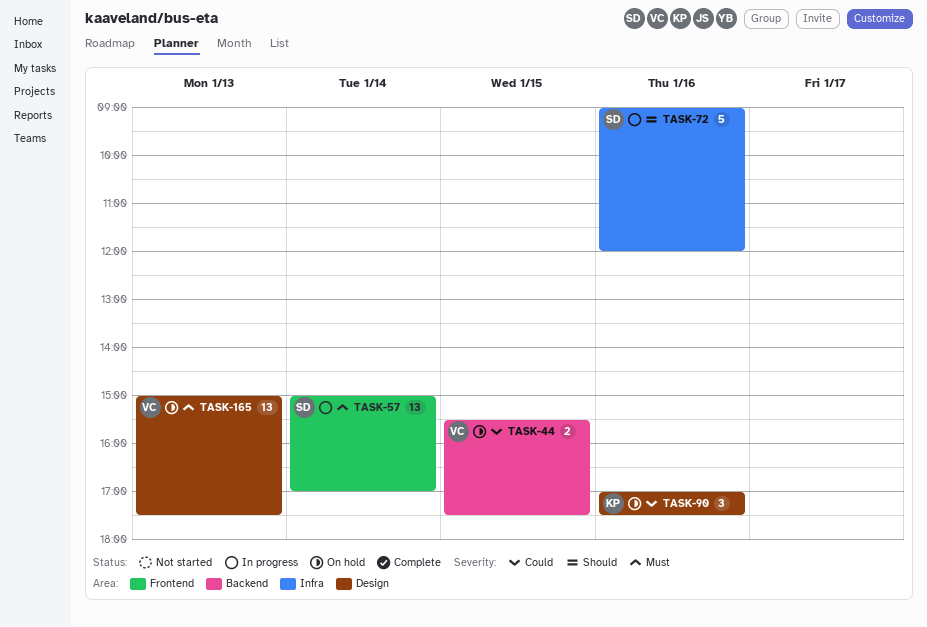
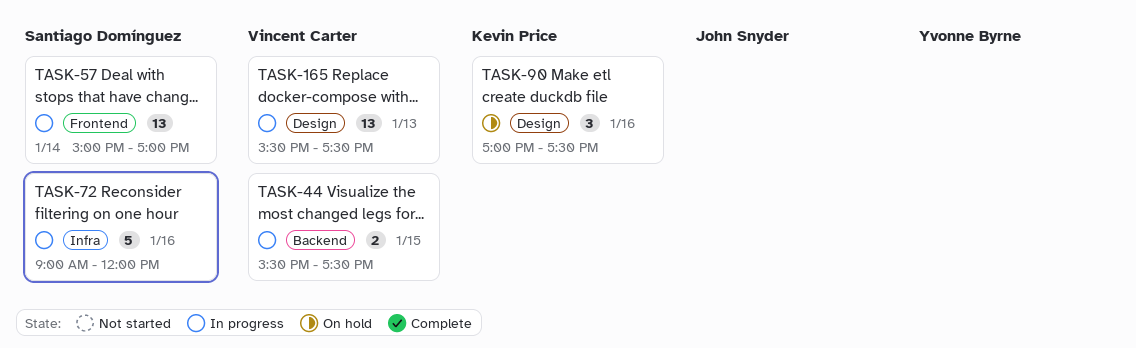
TASK-44, status: On hold -> In progress
TASK-165, status: On hold -> In progress
TASK-165, begins: 15:00 -> 15:30

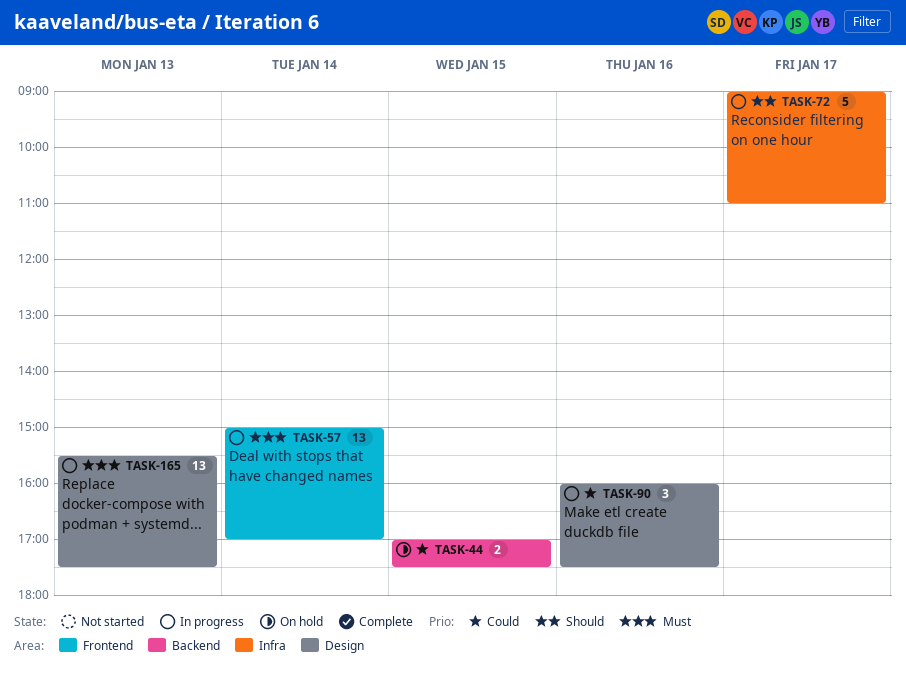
TASK-44, status: In progress -> On hold
TASK-44, begins: 15:30 -> 17:00
TASK-72, day: Jan 16 -> Jan 17
TASK-72, ends: 12:00 -> 11:00
TASK-90, status: On hold -> In progress
TASK-90, begins: 17:00 -> 16:00

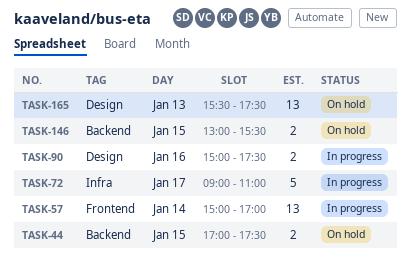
TASK-90, estimate: 3 -> 2
TASK-90, begins: 16:00 -> 15:00
TASK-146: none -> present
TASK-165, status: In progress -> On hold

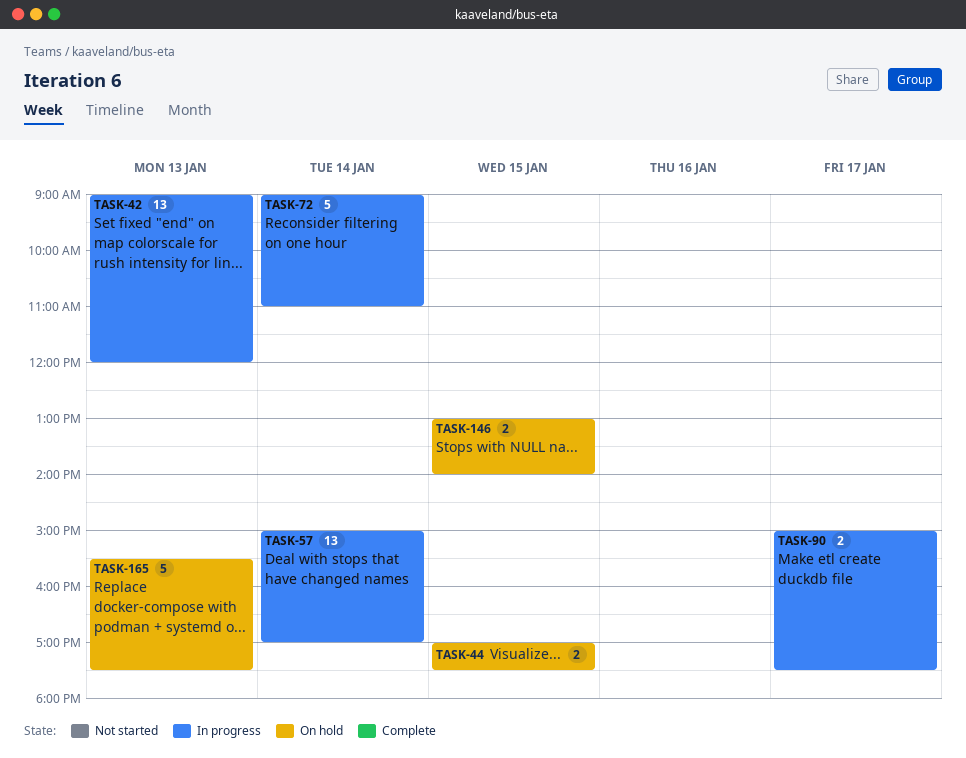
TASK-42: none -> present
TASK-72, day: Jan 17 -> Jan 14
TASK-90, day: Jan 16 -> Jan 17
TASK-146, ends: 15:30 -> 14:00
TASK-165, estimate: 13 -> 5

